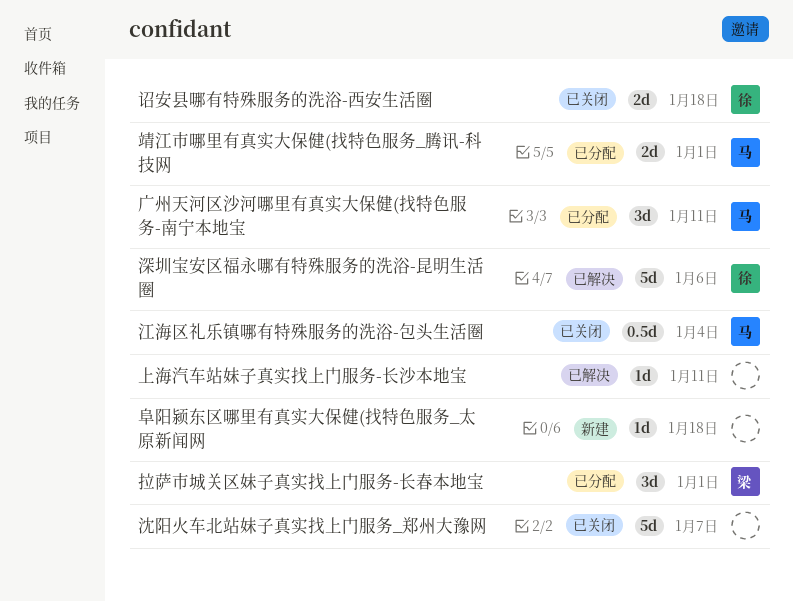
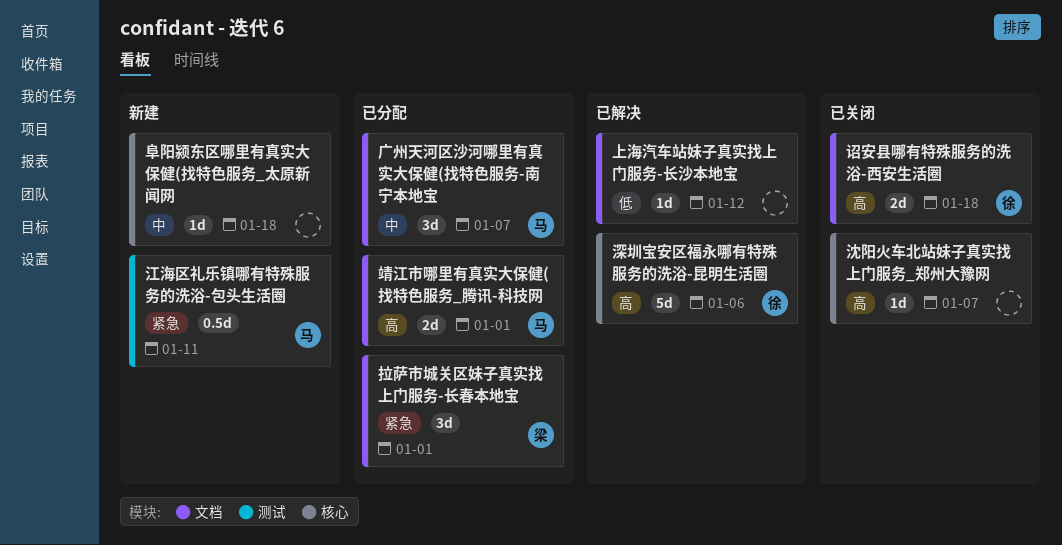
上海汽车站妹子真实找上门服务-长沙本地宝, due: Jan 11 -> Jan 12
广州天河区沙河哪里有真实大保健(找特色服务-南宁本地宝, due: Jan 11 -> Jan 7
江海区礼乐镇哪有特殊服务的洗浴-包头生活圈, status: 已关闭 -> 新建
江海区礼乐镇哪有特殊服务的洗浴-包头生活圈, due: Jan 4 -> Jan 11
沈阳火车北站妹子真实找上门服务_郑州大豫网, estimate: 5d -> 1d

